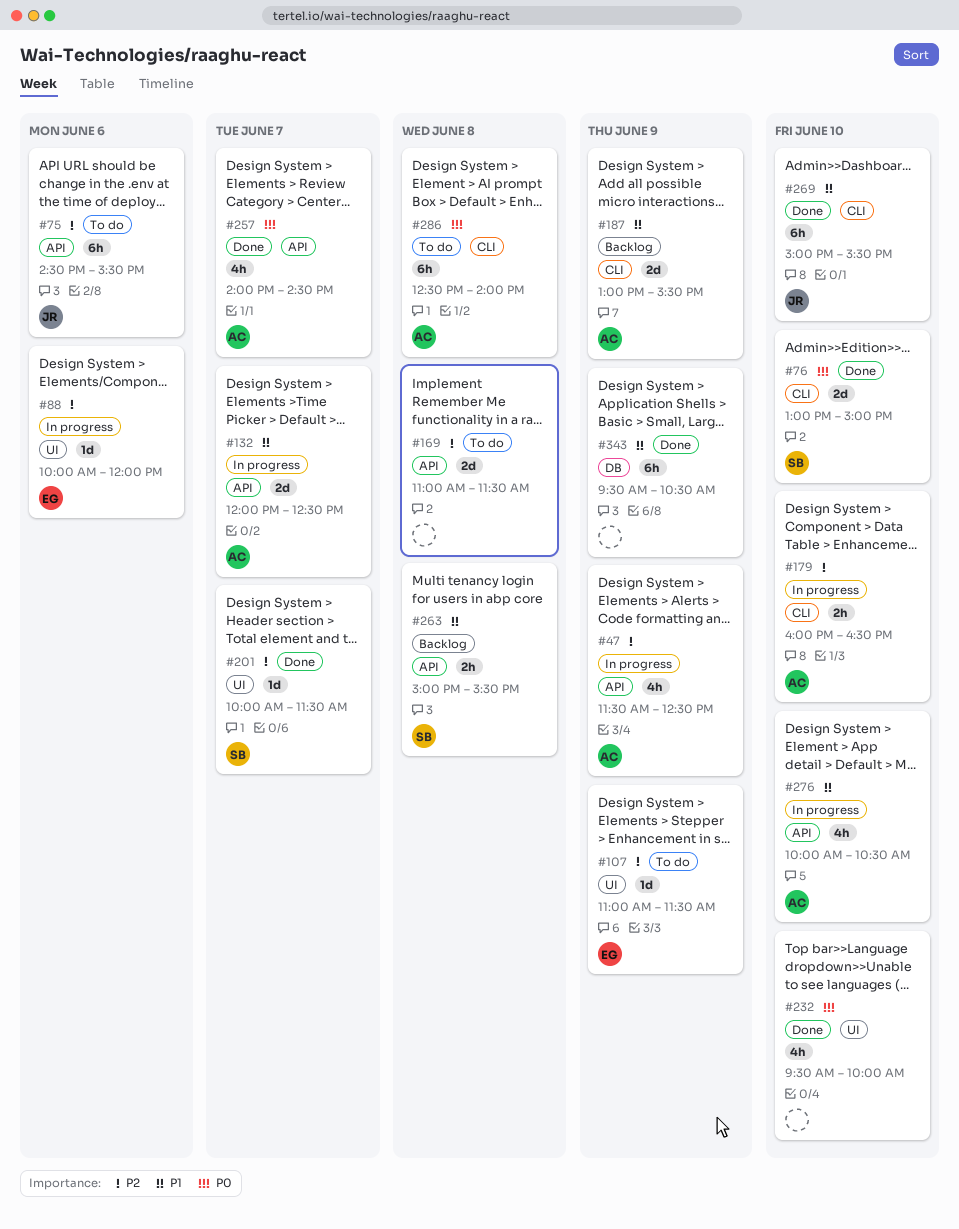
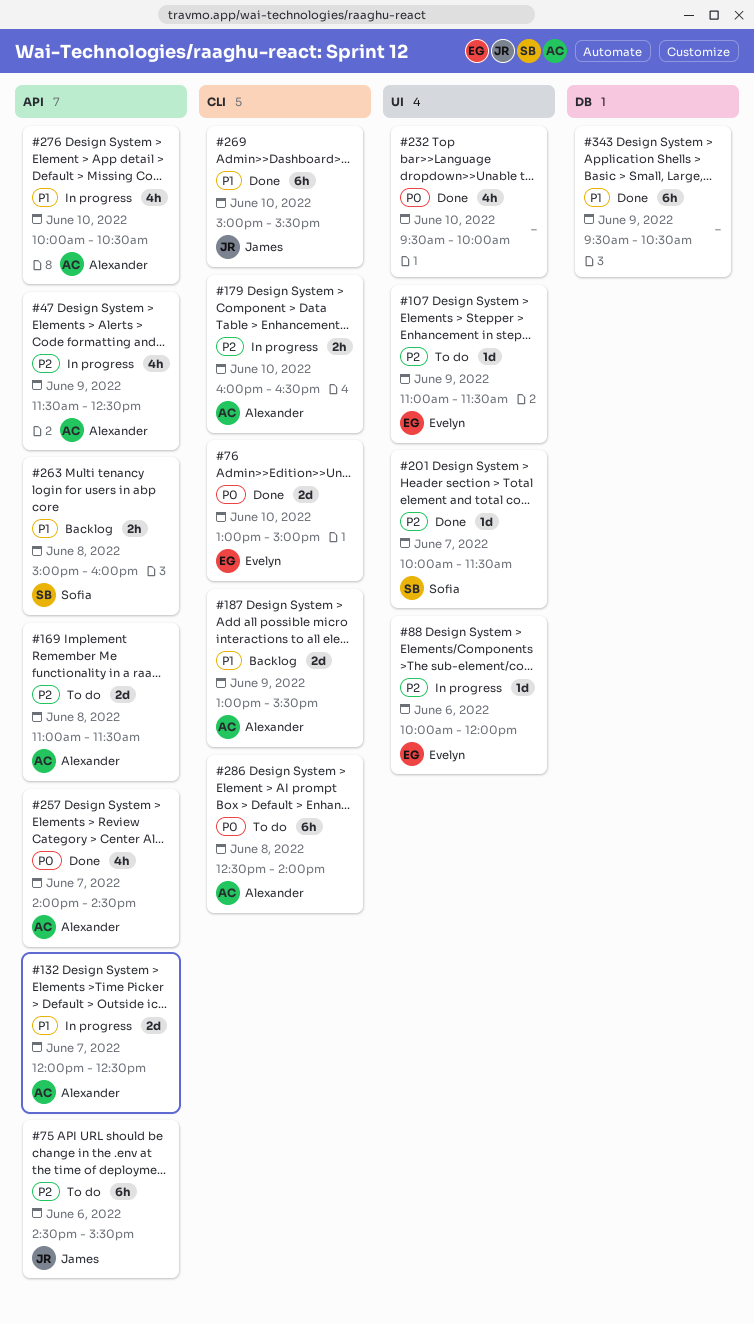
#76, owner: Sofia -> Evelyn
#169, owner: none -> Alexander
#263, ends: 15:30 -> 16:00

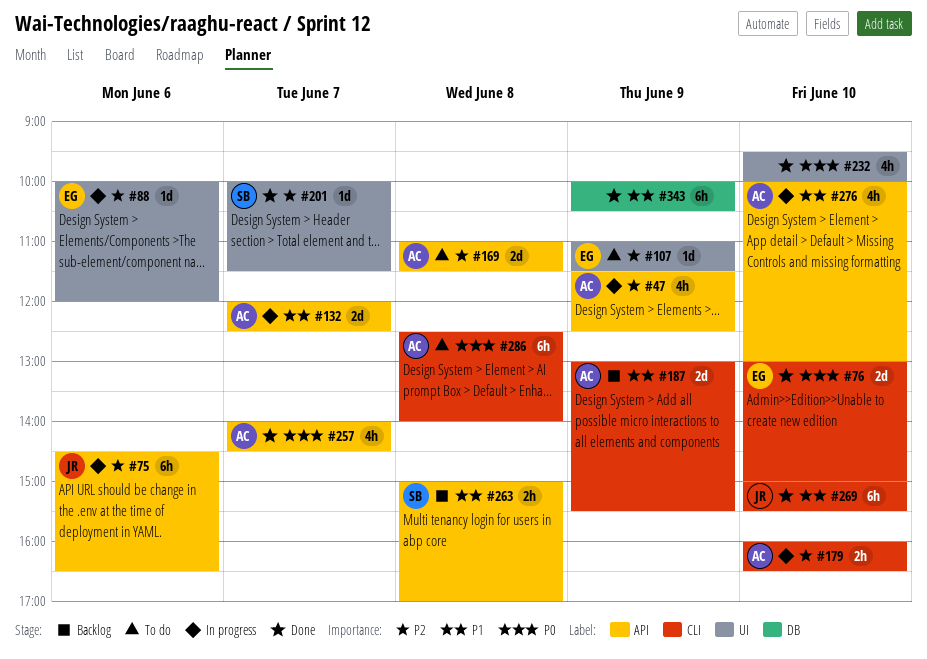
#75, status: To do -> In progress
#75, ends: 15:30 -> 16:30
#263, ends: 16:00 -> 17:00
#276, ends: 10:30 -> 13:00
#343, begins: 09:30 -> 10:00

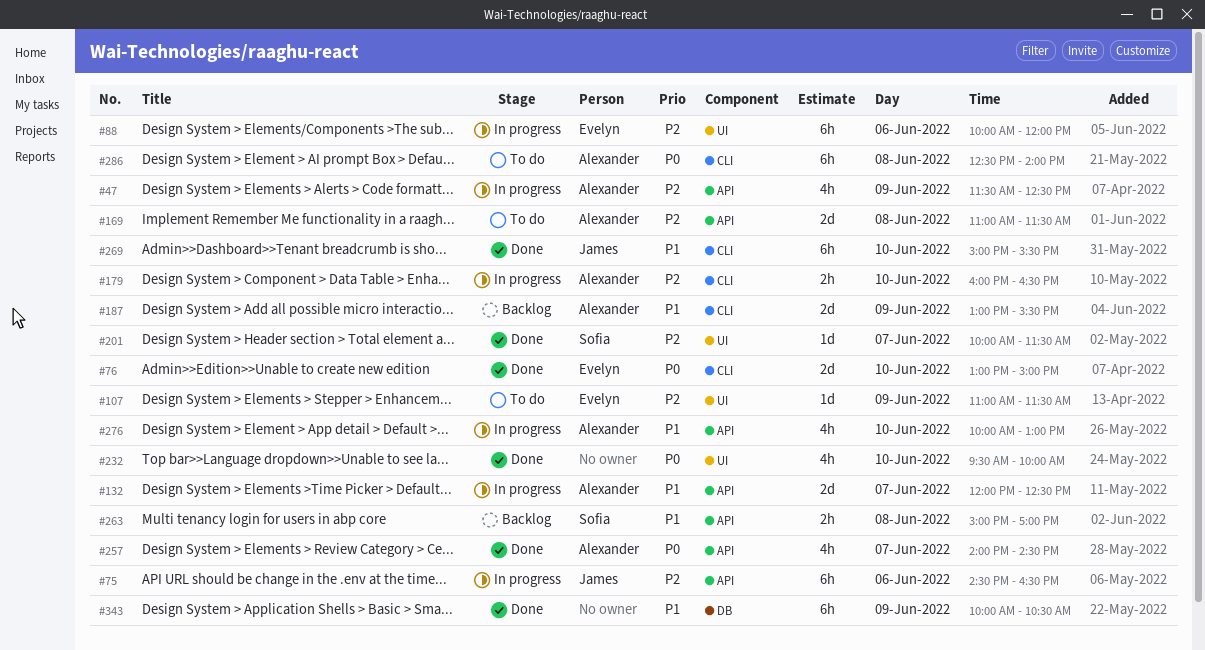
#88, estimate: 1d -> 6h

